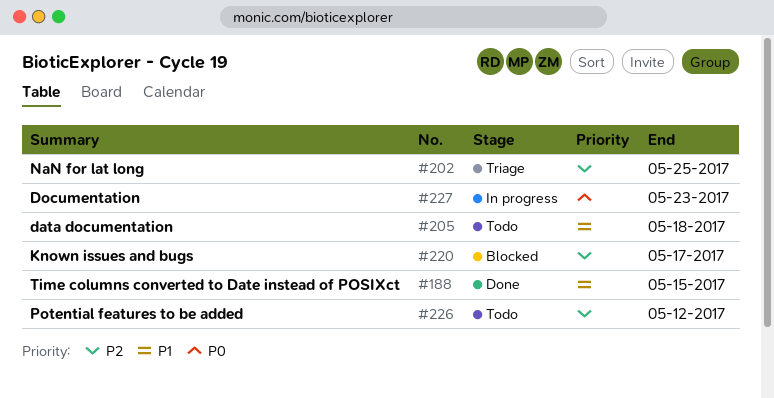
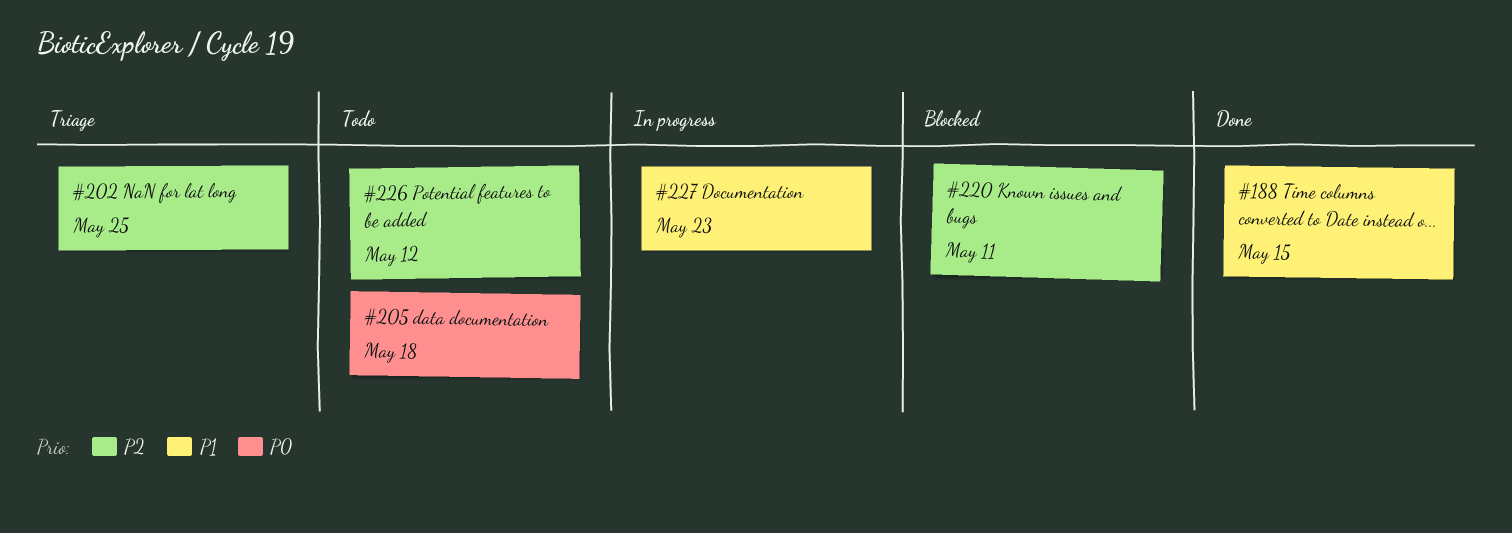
#205, priority: P1 -> P0
#220, due: May 17 -> May 11
#227, priority: P0 -> P1

